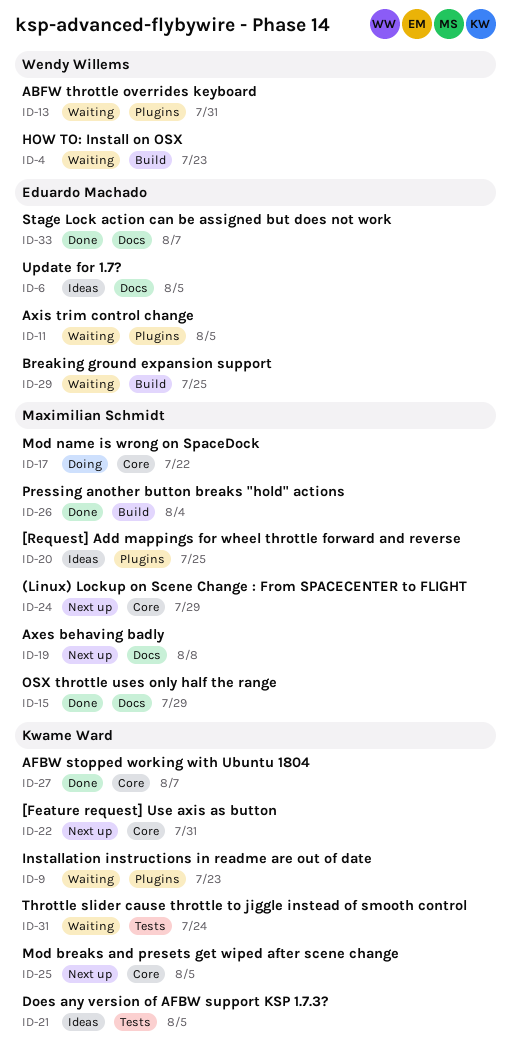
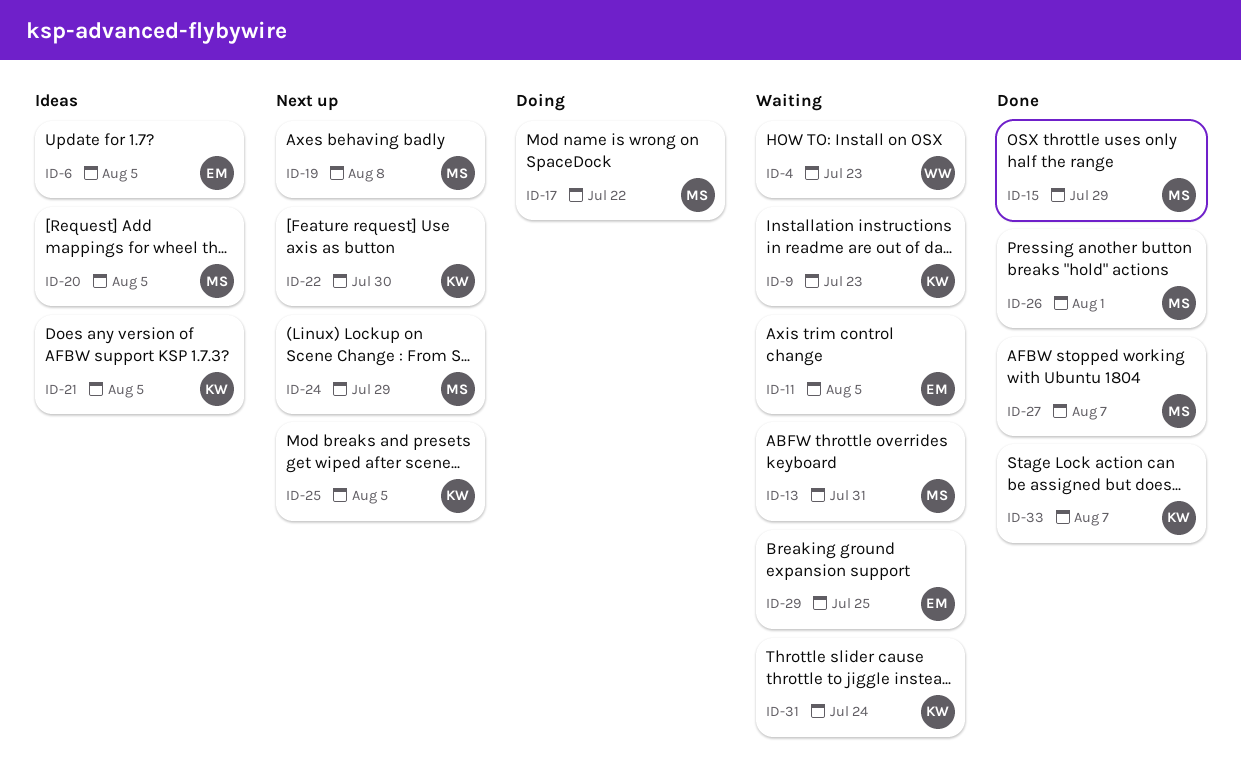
ID-13, owner: Wendy Willems -> Maximilian Schmidt
ID-20, due: Jul 25 -> Aug 5
ID-22, due: Jul 31 -> Jul 30
ID-26, due: Aug 4 -> Aug 1
ID-27, owner: Kwame Ward -> Maximilian Schmidt
ID-33, owner: Eduardo Machado -> Kwame Ward

